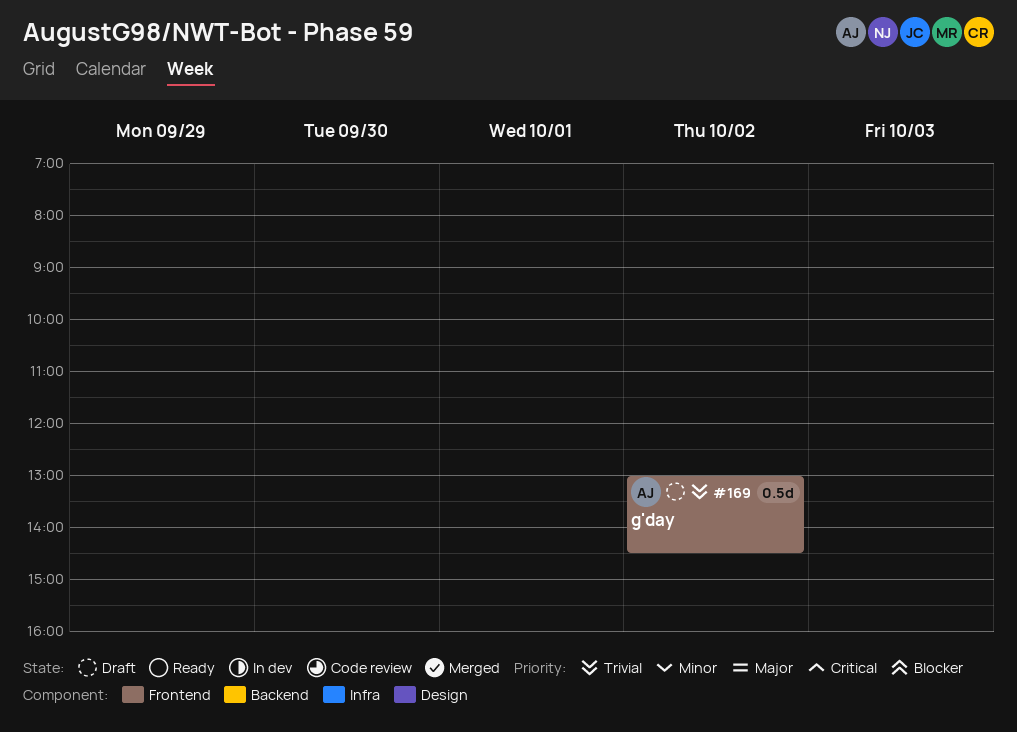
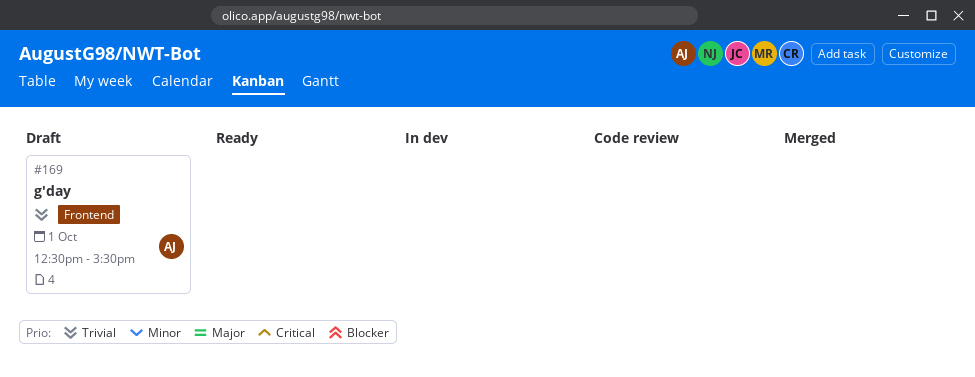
#169, day: Oct 2 -> Oct 1
#169, begins: 13:00 -> 12:30
#169, ends: 14:30 -> 15:30

